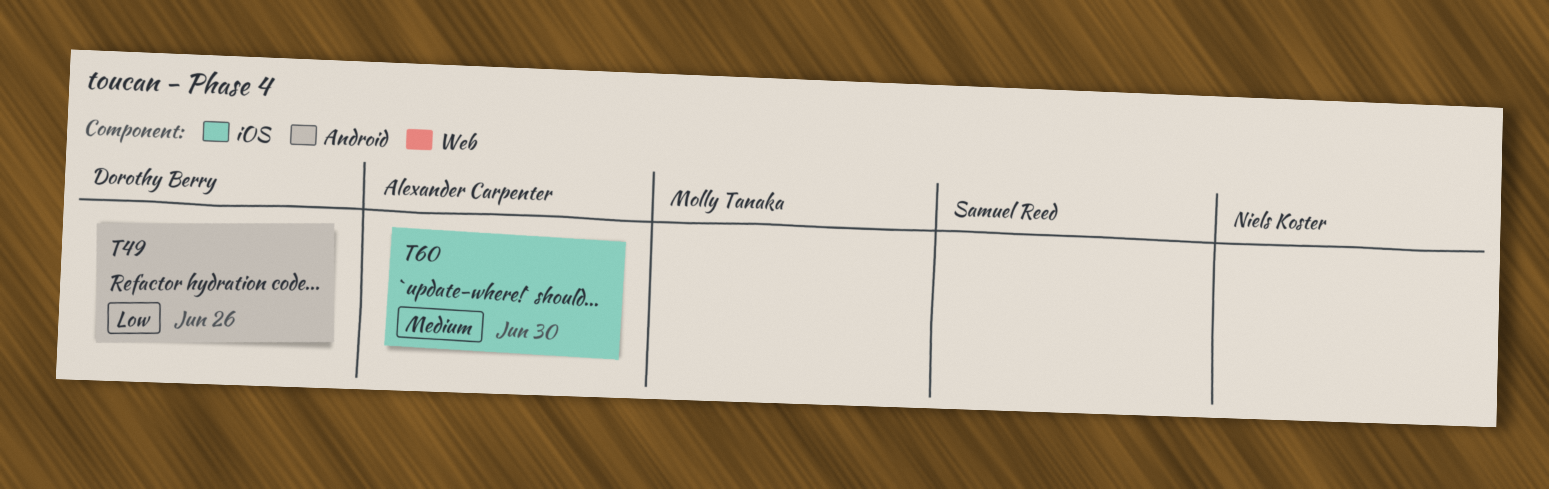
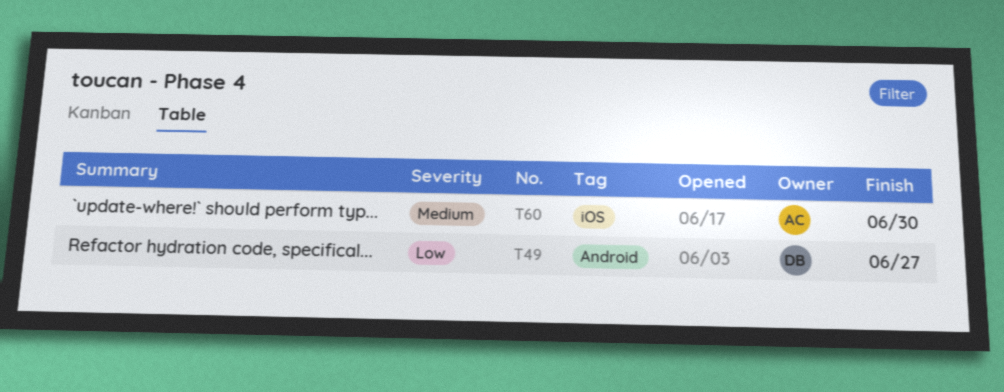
T49, due: Jun 26 -> Jun 27

